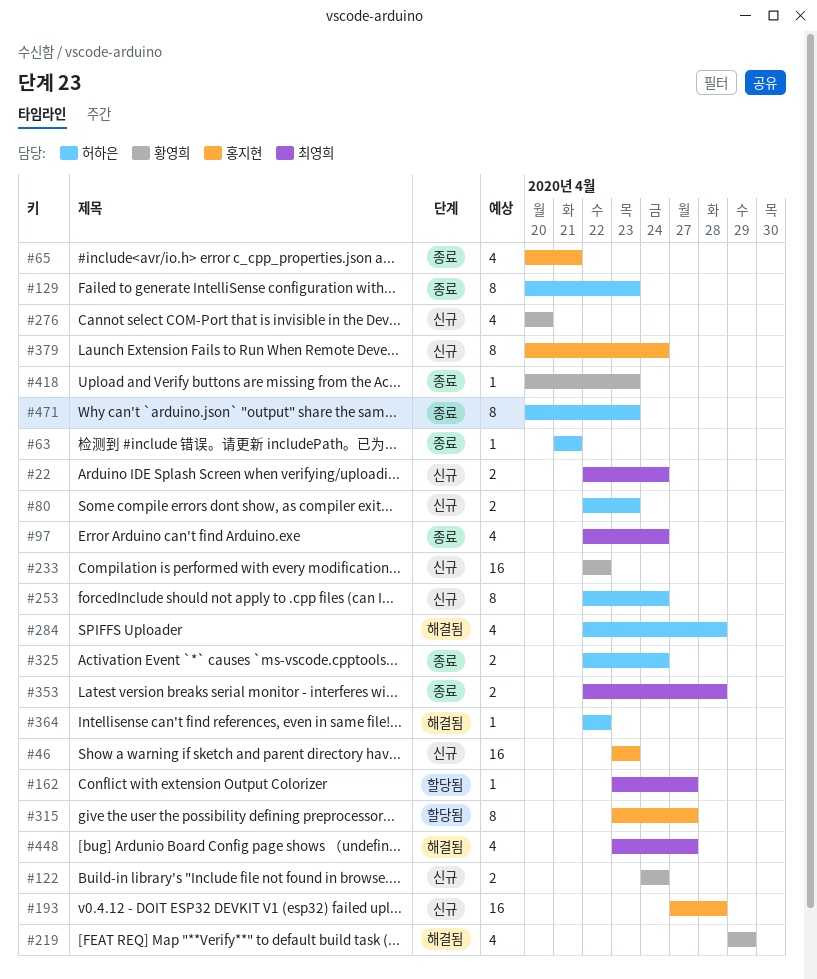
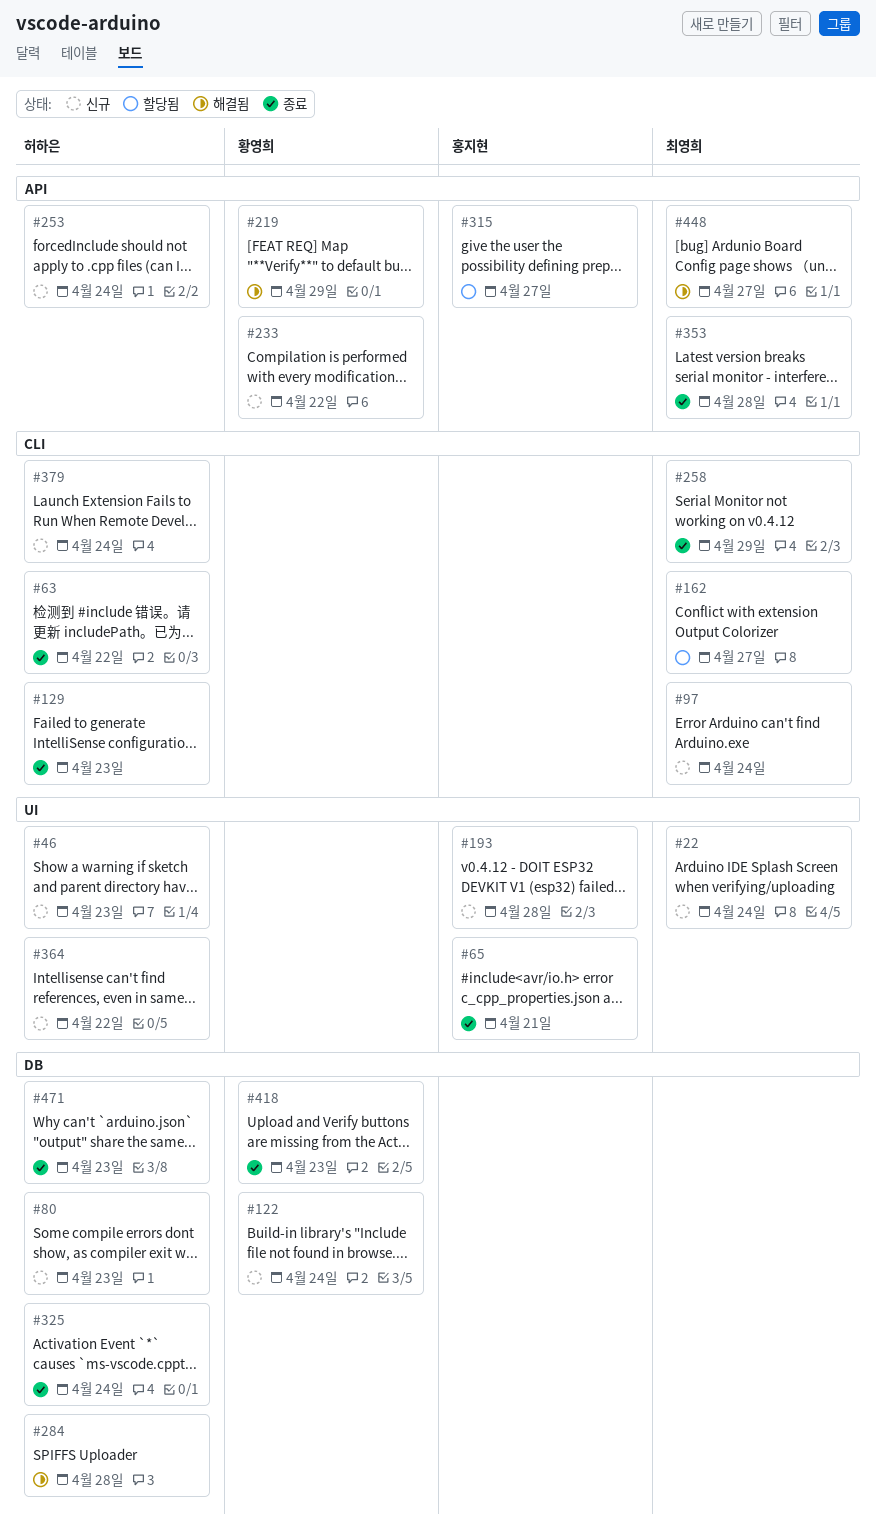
#46, owner: 홍지현 -> 허하은
#63, due: Apr 21 -> Apr 22
#97, status: 종료 -> 신규
#258: none -> present
#276: present -> none
#364, status: 해결됨 -> 신규
#379, owner: 홍지현 -> 허하은

